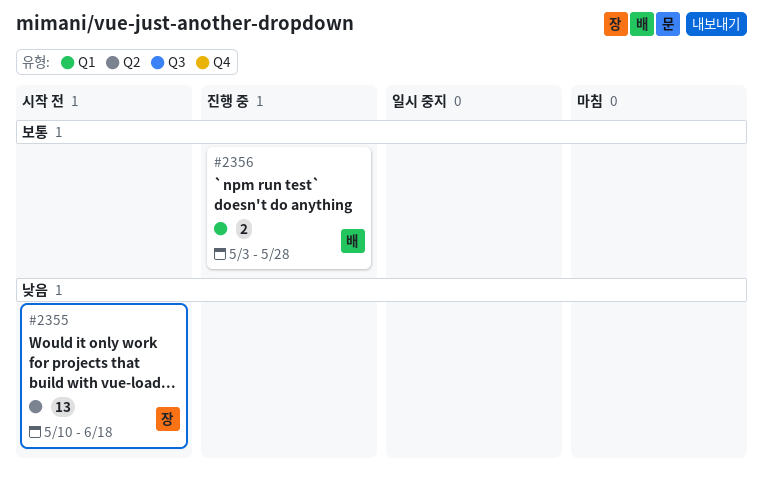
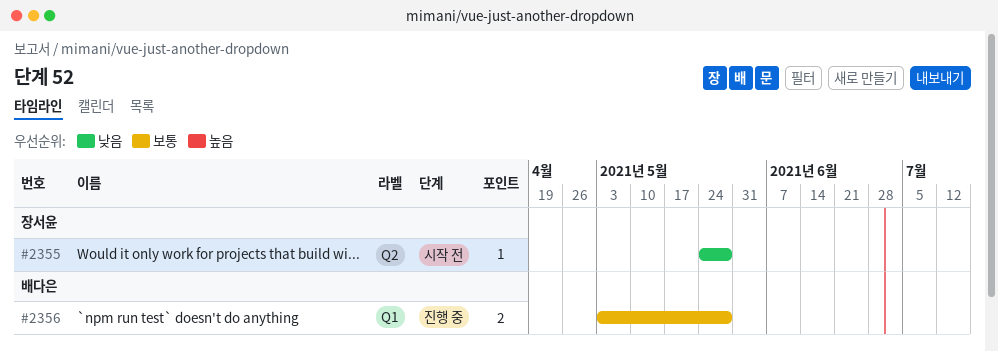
#2355, estimate: 13 -> 1
#2355, start: May 10 -> May 24
#2355, due: Jun 18 -> May 28

